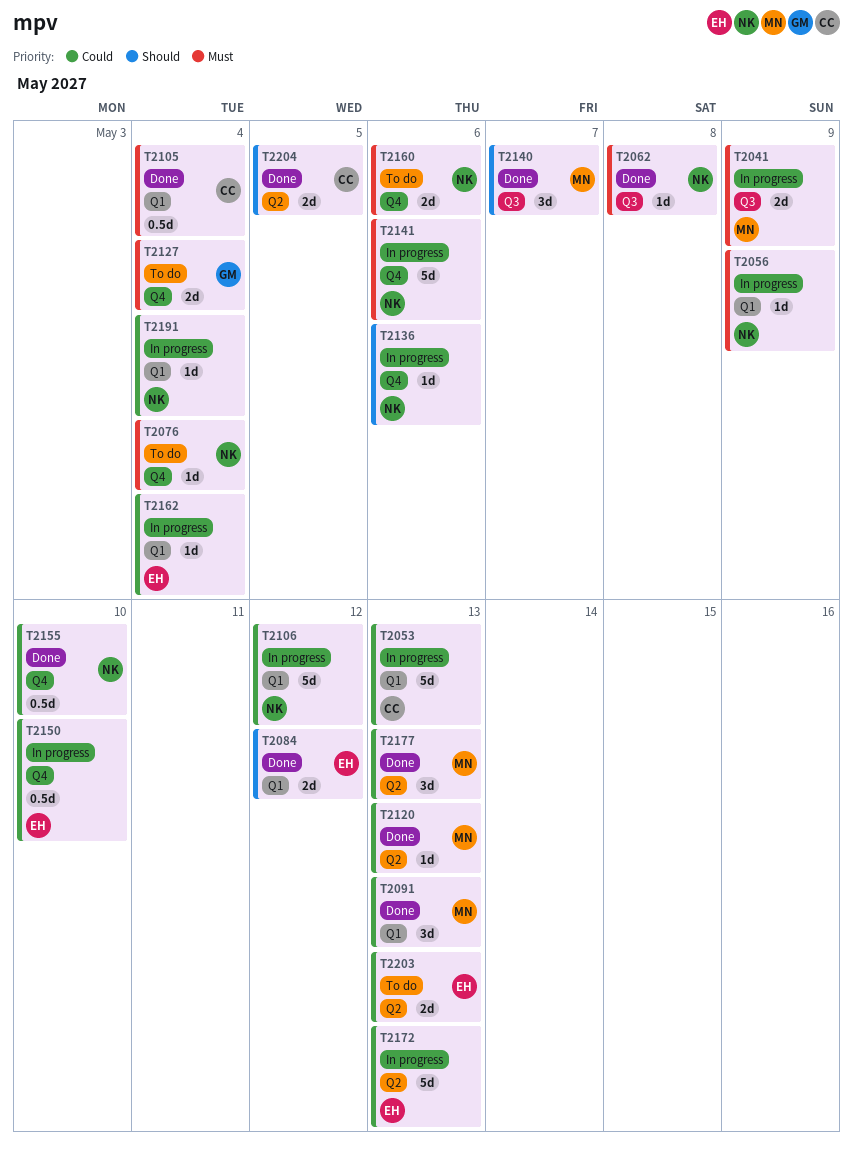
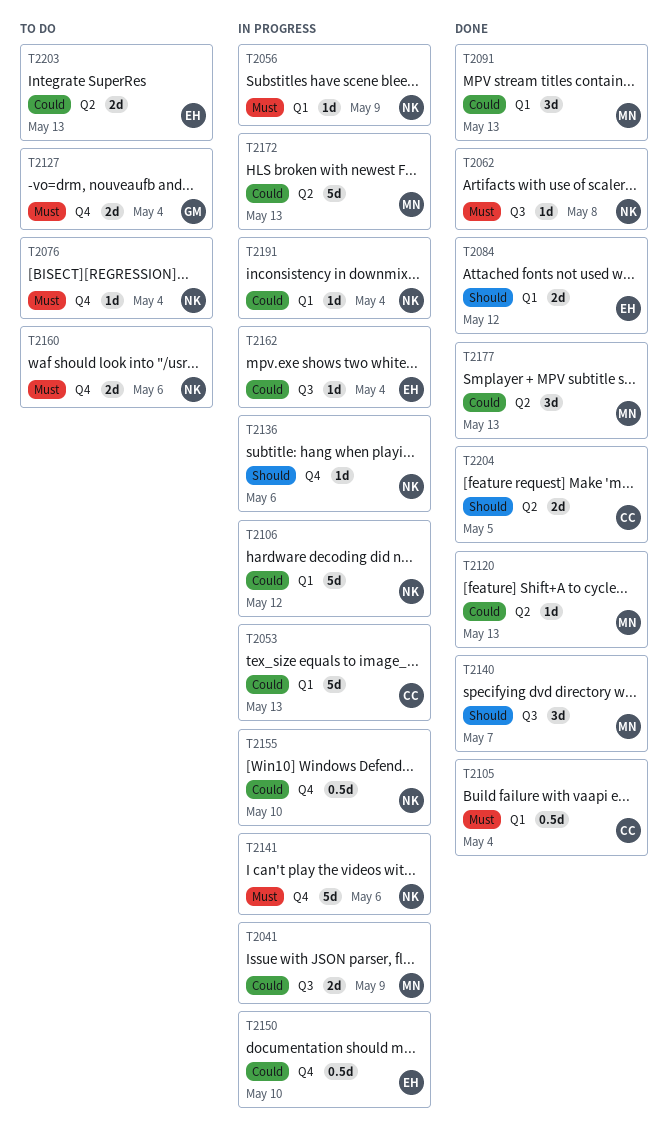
T2041, priority: Must -> Could
T2155, status: Done -> In progress
T2162, label: Q1 -> Q3
T2172, owner: EH -> MN

